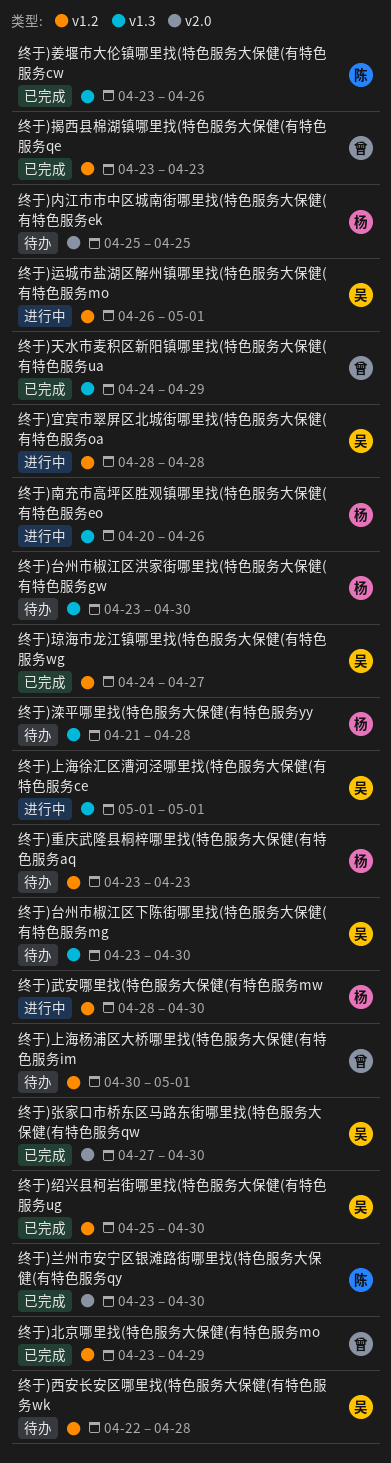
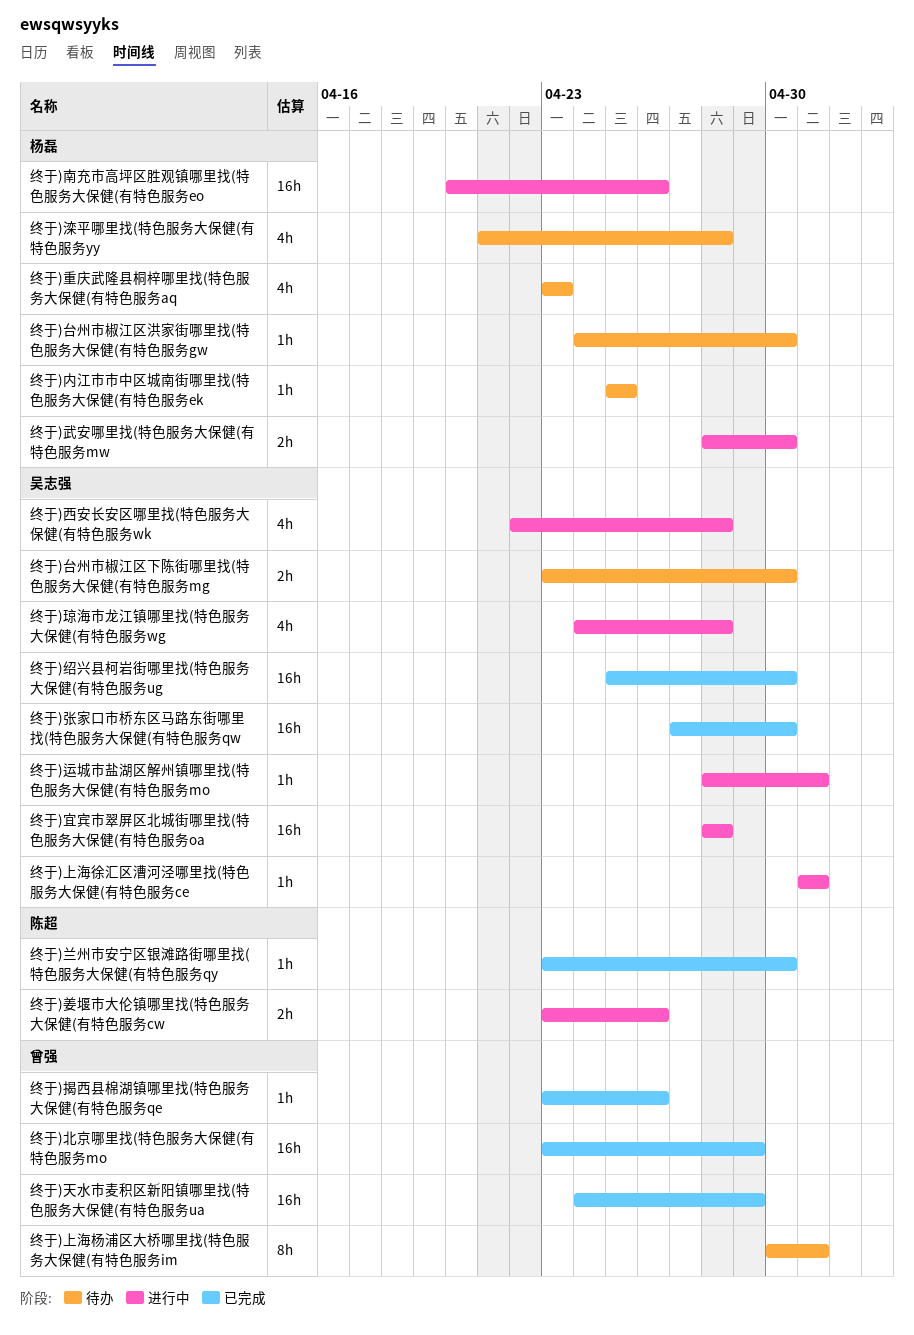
终于)台州市椒江区洪家街哪里找(特色服务大保健(有特色服务gw, start: Apr 23 -> Apr 24
终于)姜堰市大伦镇哪里找(特色服务大保健(有特色服务cw, status: 已完成 -> 进行中
终于)揭西县棉湖镇哪里找(特色服务大保健(有特色服务qe, due: Apr 23 -> Apr 26
终于)琼海市龙江镇哪里找(特色服务大保健(有特色服务wg, status: 已完成 -> 进行中
终于)琼海市龙江镇哪里找(特色服务大保健(有特色服务wg, due: Apr 27 -> Apr 28
终于)西安长安区哪里找(特色服务大保健(有特色服务wk, status: 待办 -> 进行中
终于)运城市盐湖区解州镇哪里找(特色服务大保健(有特色服务mo, start: Apr 26 -> Apr 28

